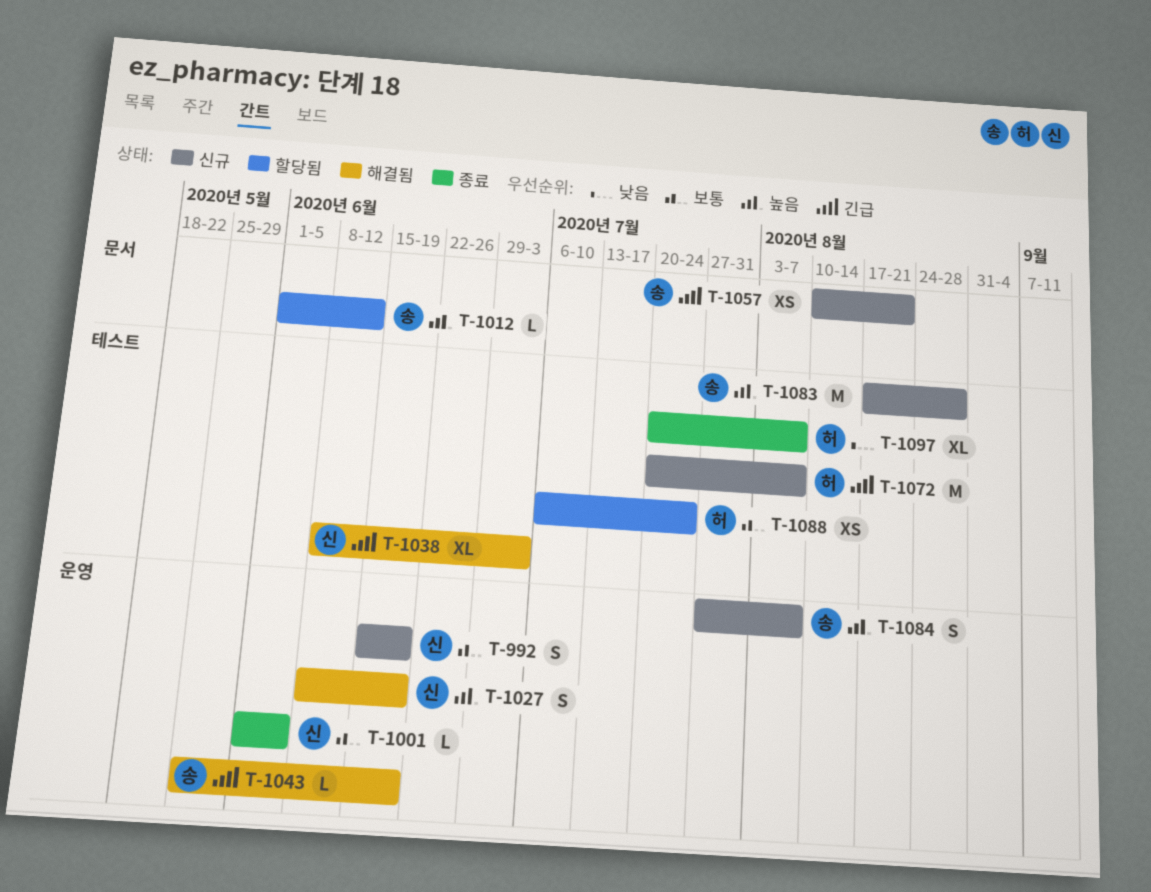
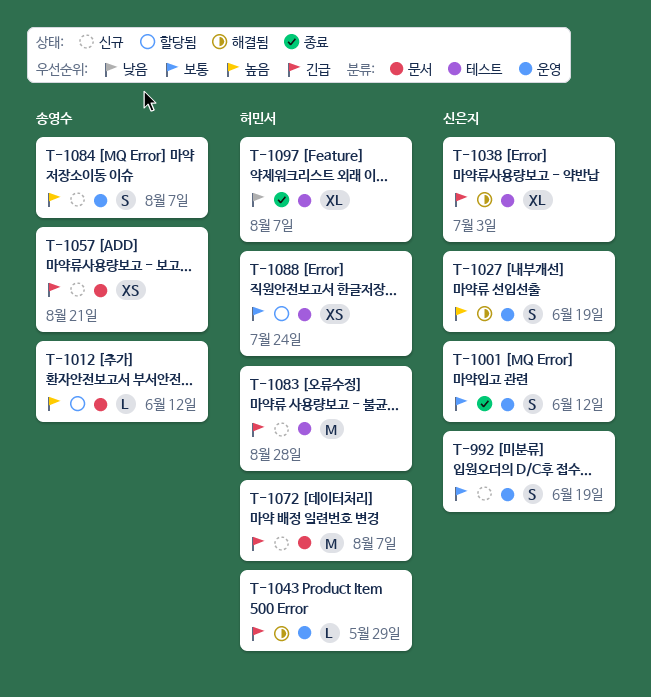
T-1001, estimate: L -> S
T-1001, due: Jun 5 -> Jun 12
T-1043, owner: 송영수 -> 허민서
T-1043, due: Jun 19 -> May 29
T-1072, label: 테스트 -> 문서
T-1083, owner: 송영수 -> 허민서
T-1083, priority: 높음 -> 긴급

